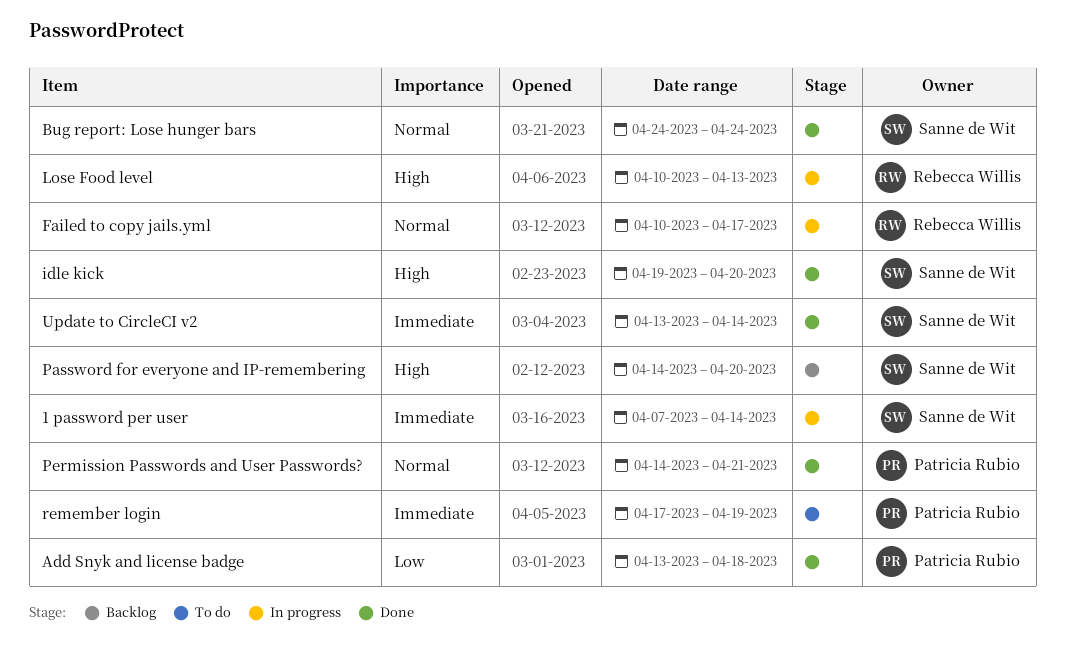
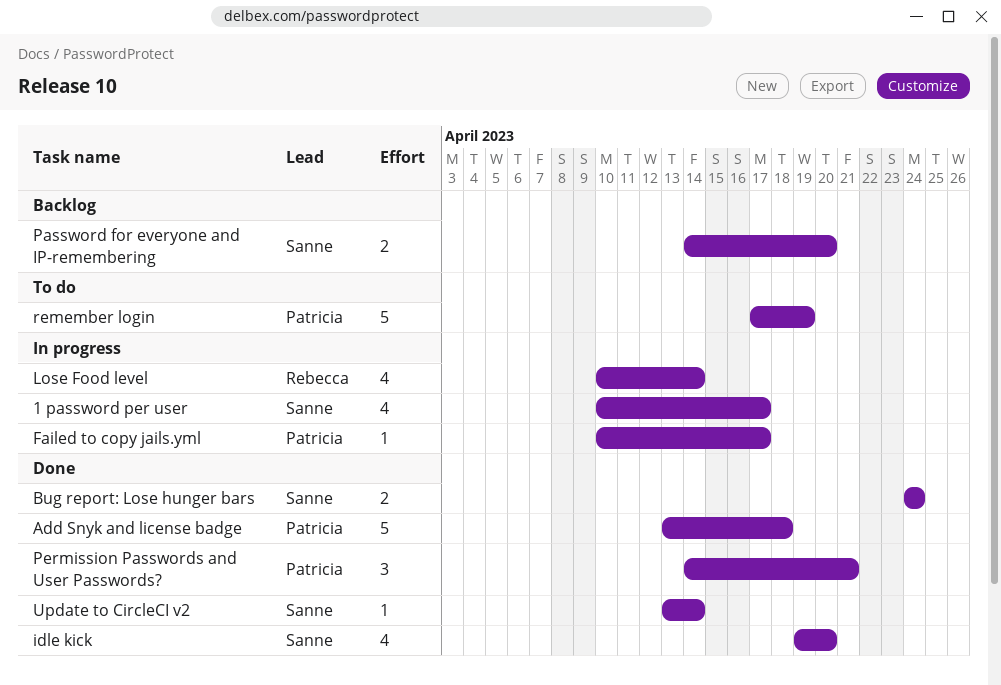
1 password per user, start: Apr 7 -> Apr 10
1 password per user, due: Apr 14 -> Apr 17
Failed to copy jails.yml, owner: Rebecca Willis -> Patricia Rubio
Lose Food level, due: Apr 13 -> Apr 14

